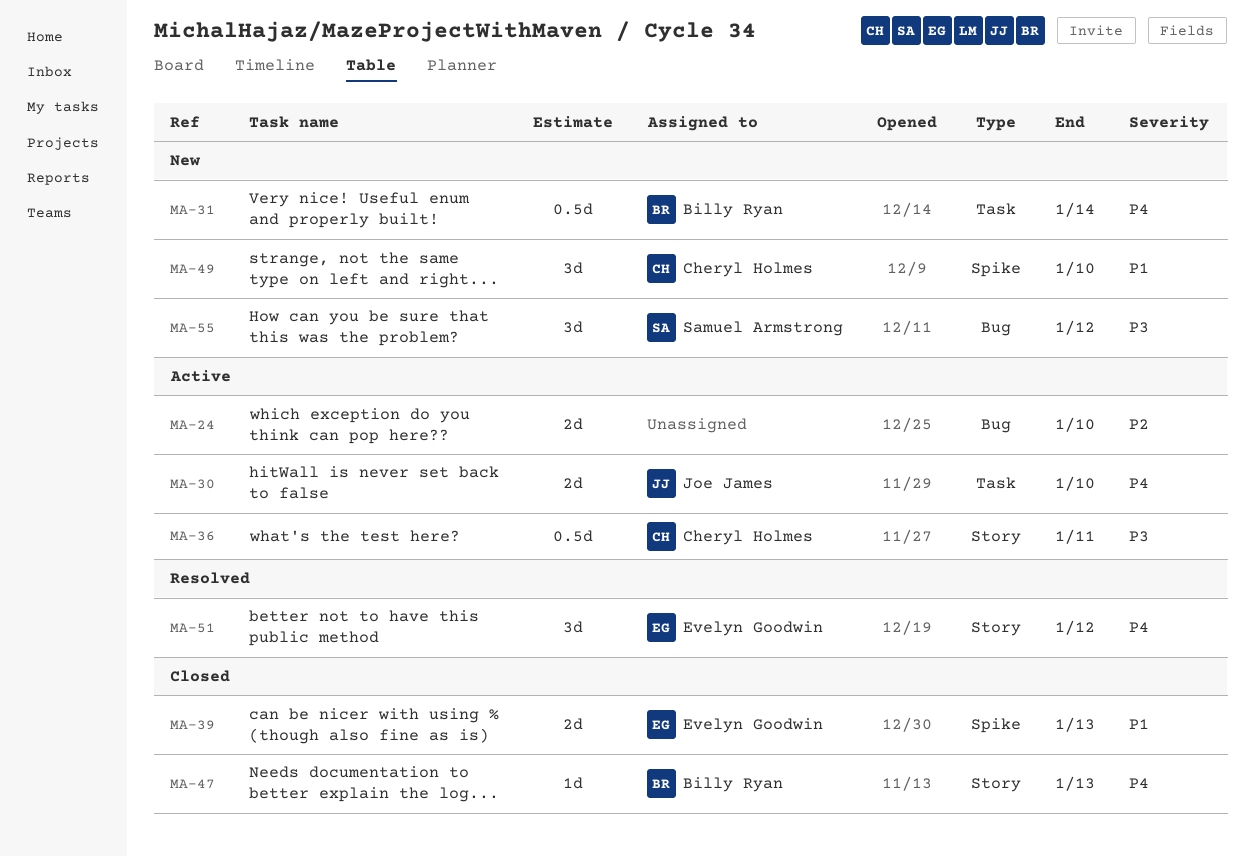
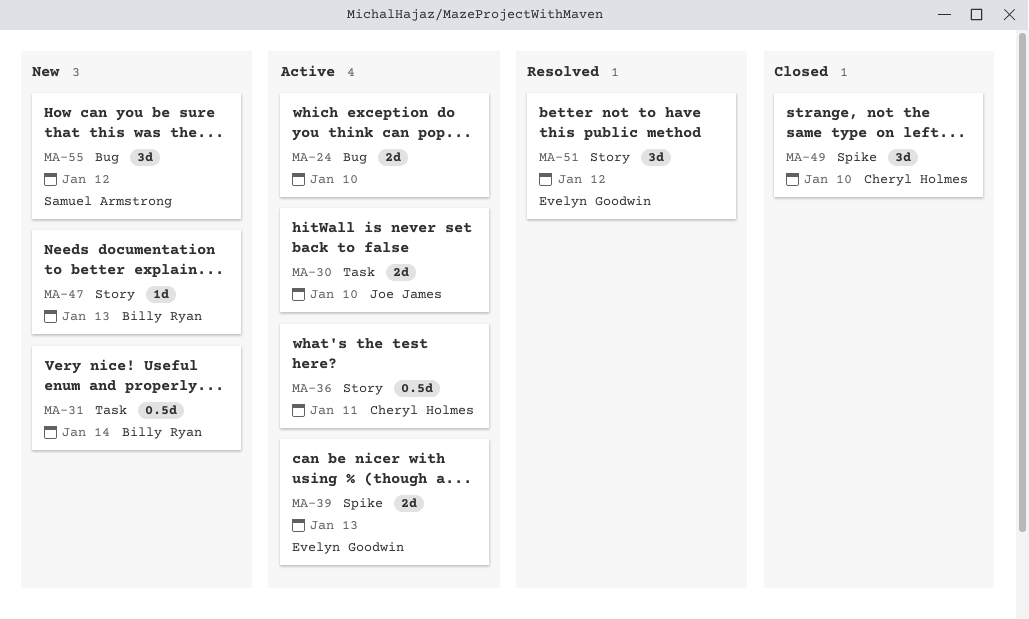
MA-39, status: Closed -> Active
MA-47, status: Closed -> New
MA-49, status: New -> Closed

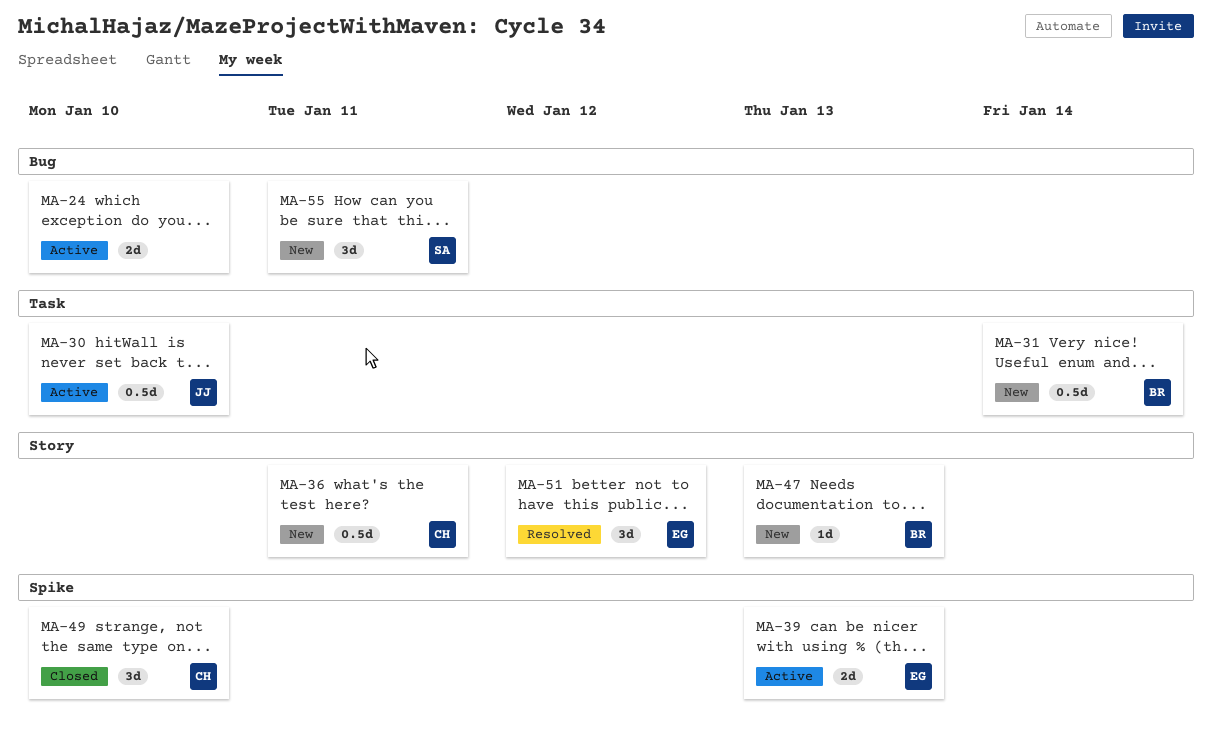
MA-30, estimate: 2d -> 0.5d
MA-36, status: Active -> New
MA-55, due: Jan 12 -> Jan 11

